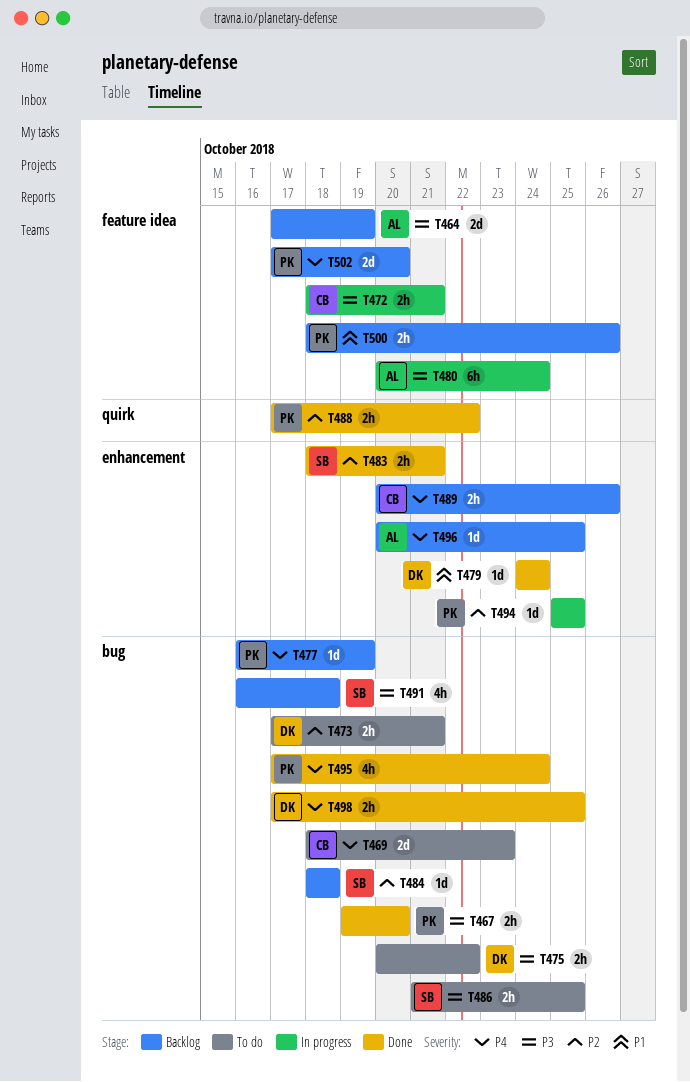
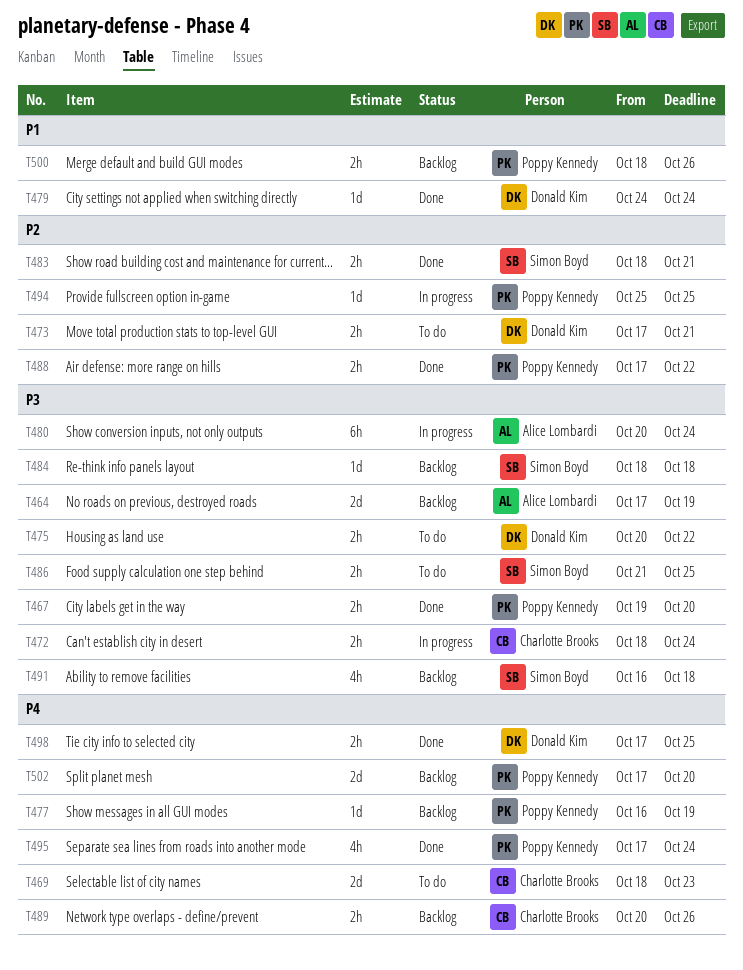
T472, due: Oct 21 -> Oct 24
T484, priority: P2 -> P3
T496: present -> none

